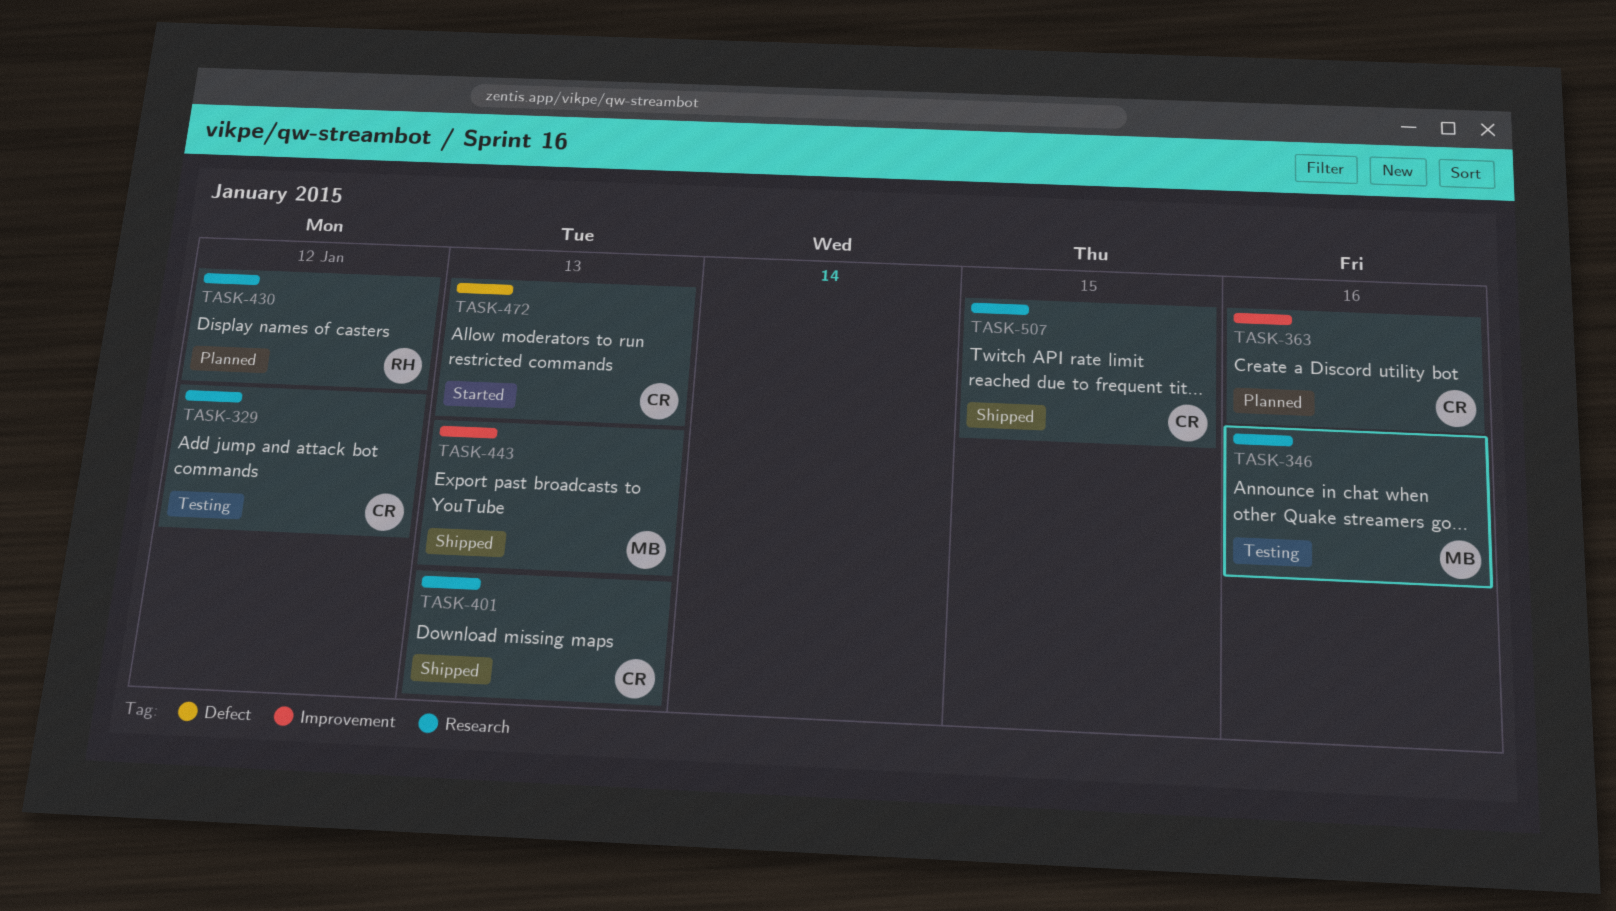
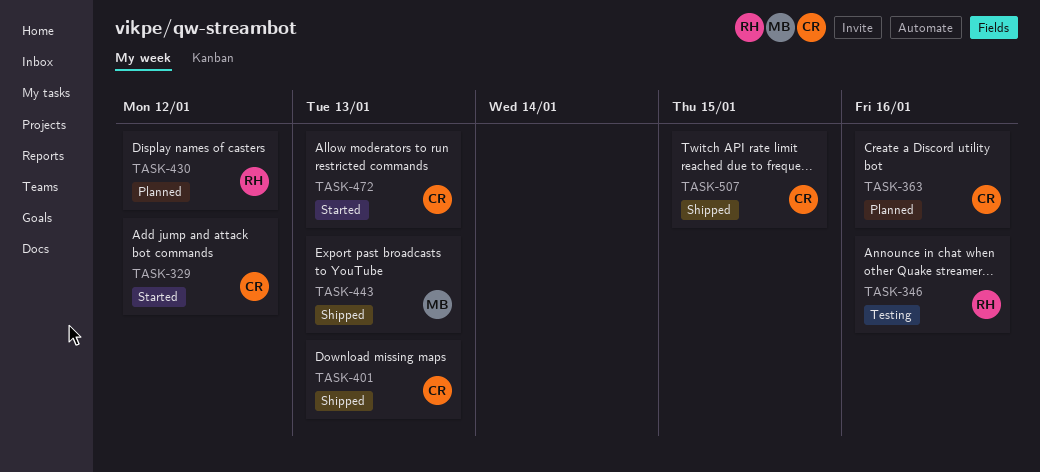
TASK-329, status: Testing -> Started
TASK-346, owner: MB -> RH

